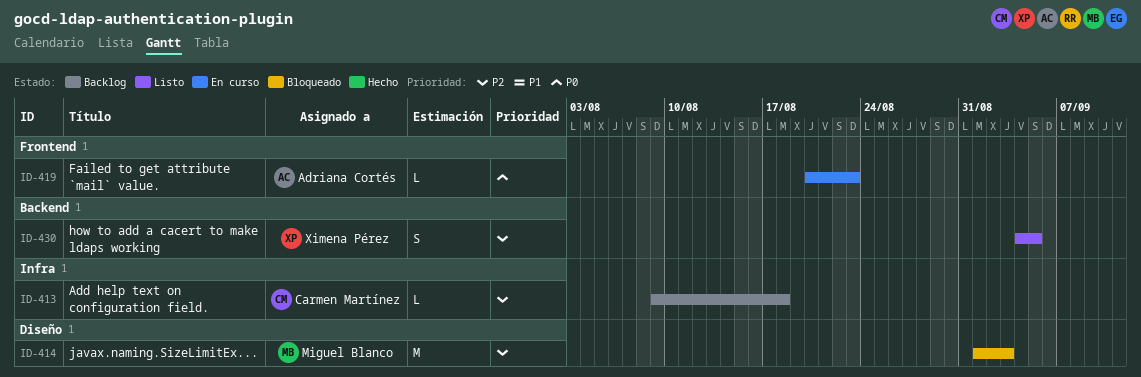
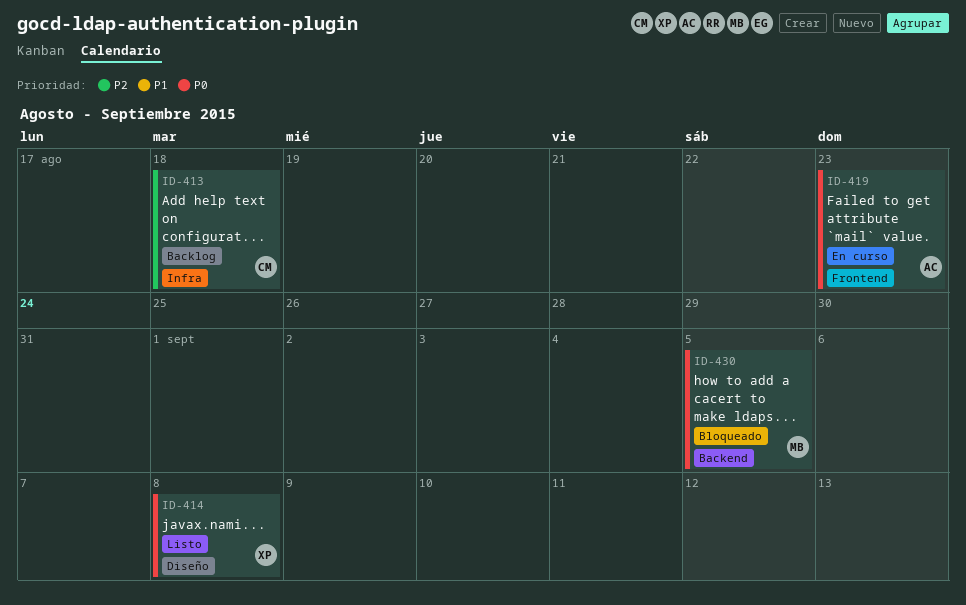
ID-414, status: Bloqueado -> Listo
ID-414, owner: Miguel Blanco -> Ximena Pérez
ID-414, priority: P2 -> P0
ID-414, due: Sep 3 -> Sep 8
ID-430, status: Listo -> Bloqueado
ID-430, owner: Ximena Pérez -> Miguel Blanco
ID-430, priority: P2 -> P0

